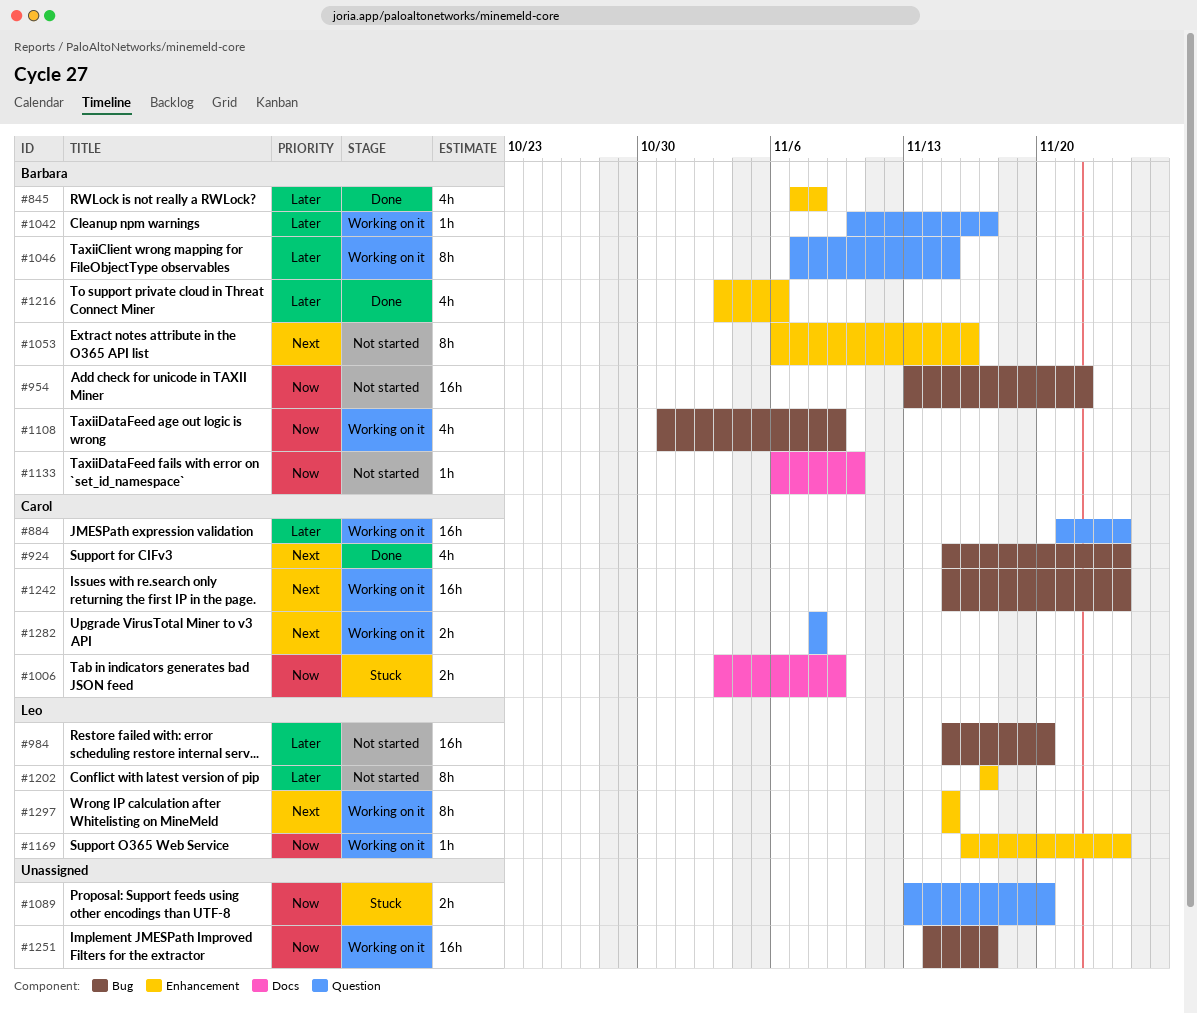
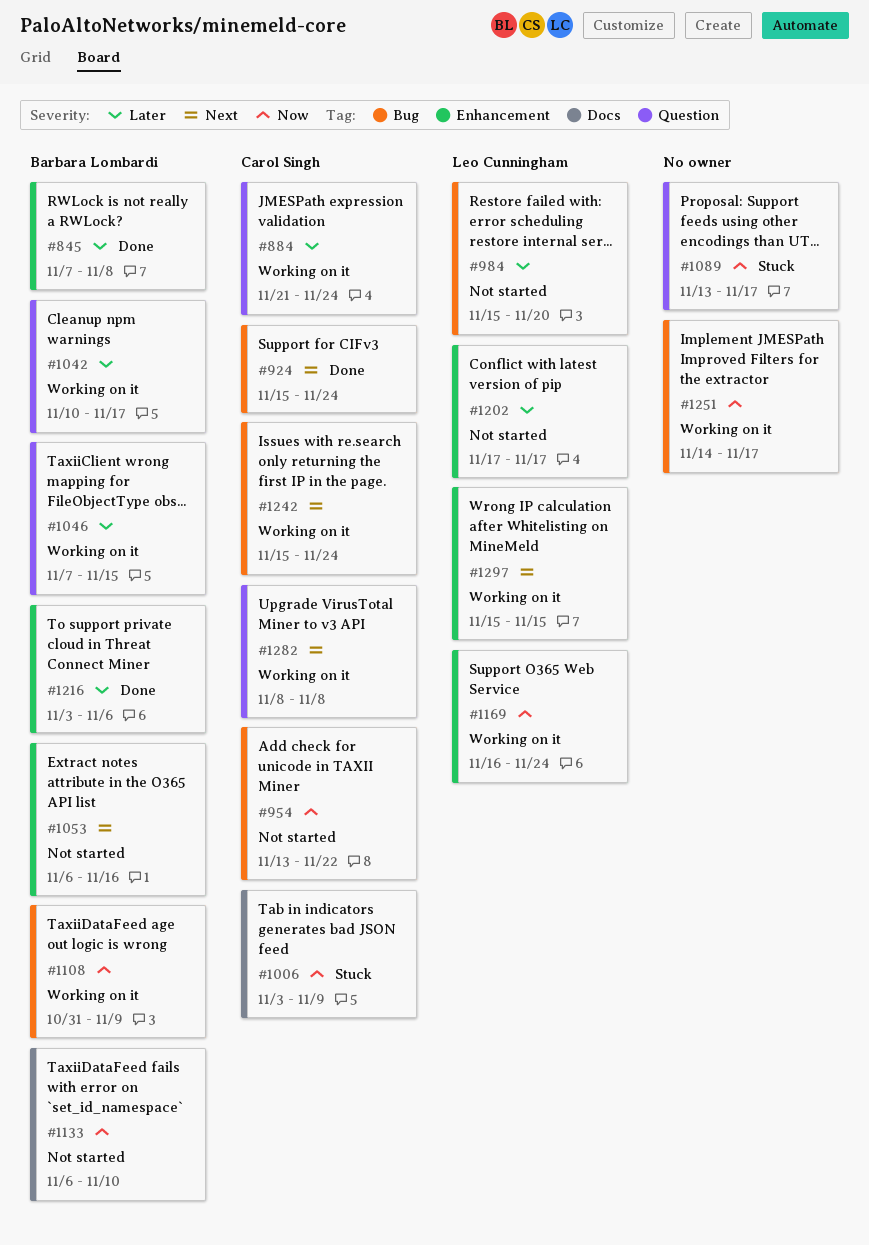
#954, owner: Barbara Lombardi -> Carol Singh
#1089, due: Nov 20 -> Nov 17

